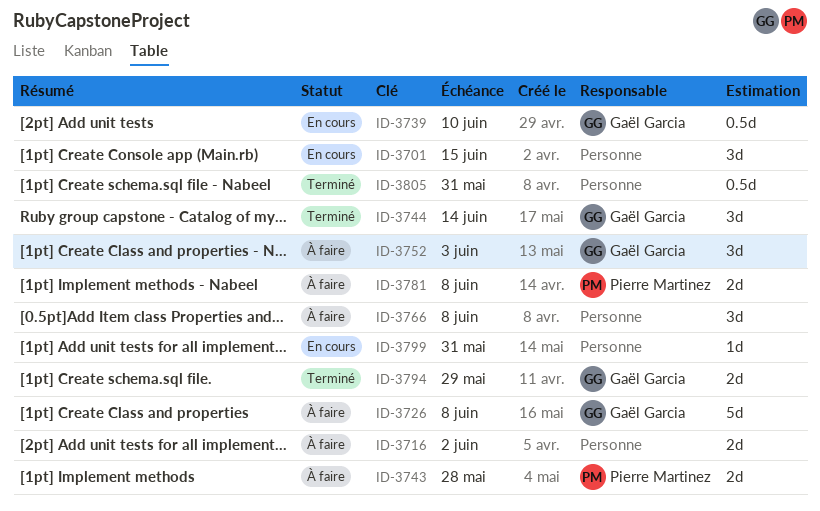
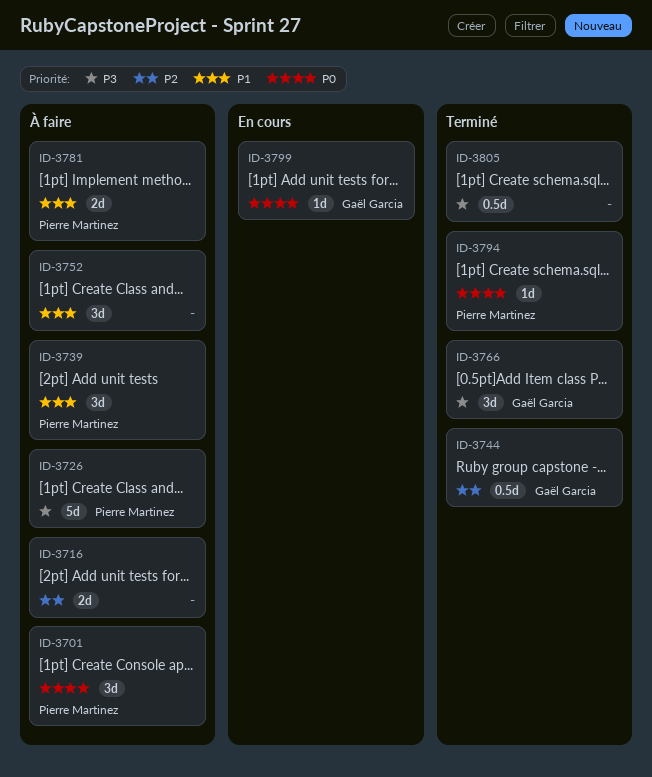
ID-3701, status: En cours -> À faire
ID-3701, owner: none -> Pierre Martinez
ID-3726, owner: Gaël Garcia -> Pierre Martinez
ID-3739, status: En cours -> À faire
ID-3739, owner: Gaël Garcia -> Pierre Martinez
ID-3739, estimate: 0.5d -> 3d
ID-3743: present -> none
ID-3744, estimate: 3d -> 0.5d
ID-3752, owner: Gaël Garcia -> none
ID-3766, status: À faire -> Terminé
ID-3766, owner: none -> Gaël Garcia
ID-3794, owner: Gaël Garcia -> Pierre Martinez
ID-3794, estimate: 2d -> 1d
ID-3799, owner: none -> Gaël Garcia

